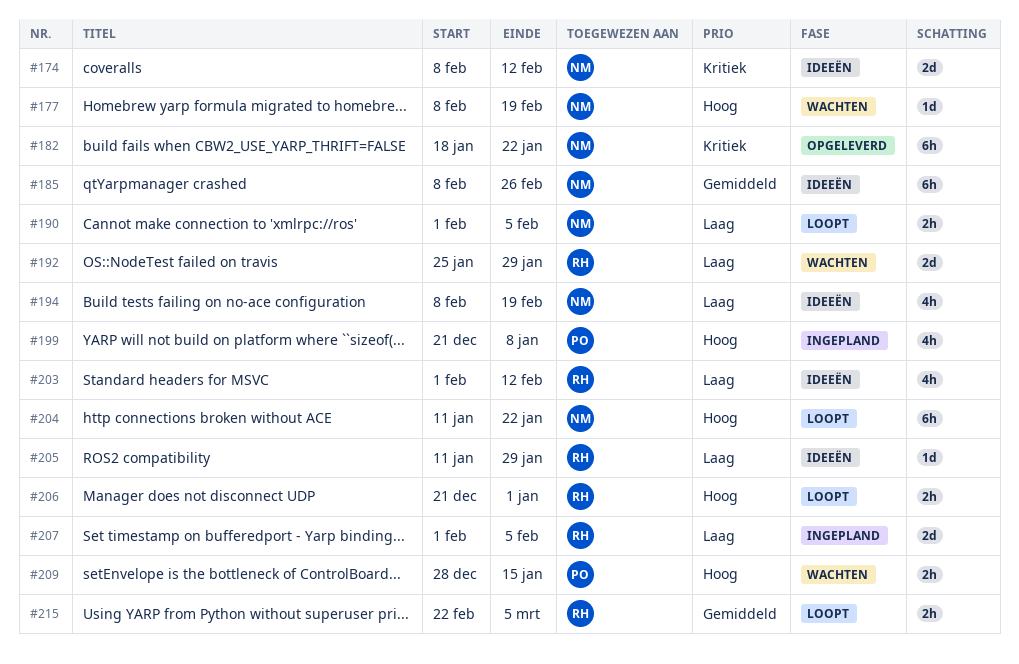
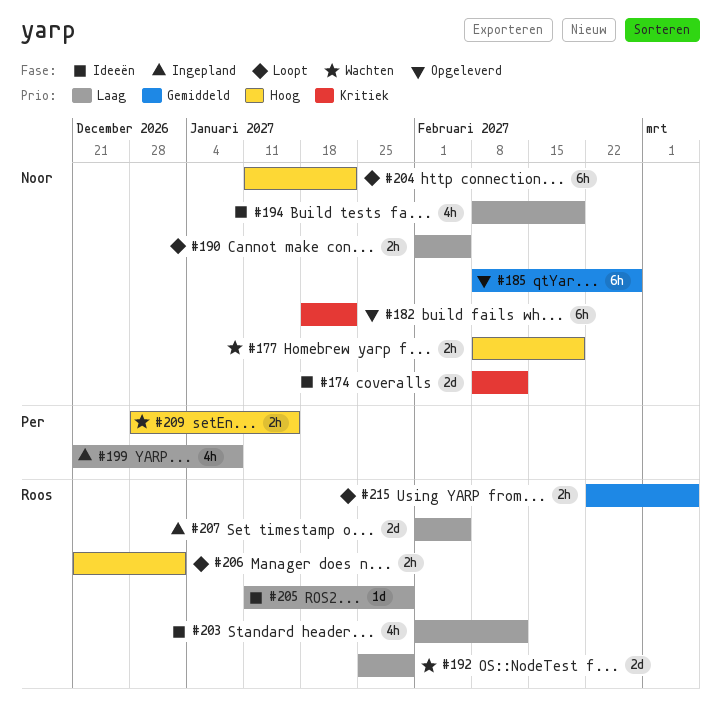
#177, estimate: 1d -> 2h
#185, status: Ideeën -> Opgeleverd
#199, priority: Hoog -> Laag

